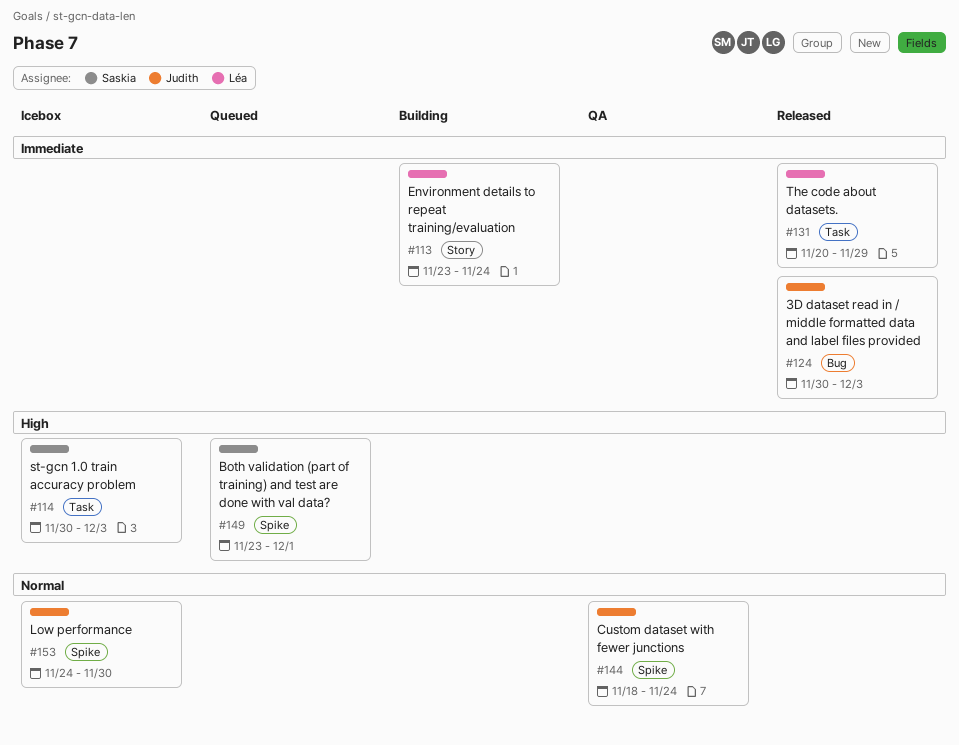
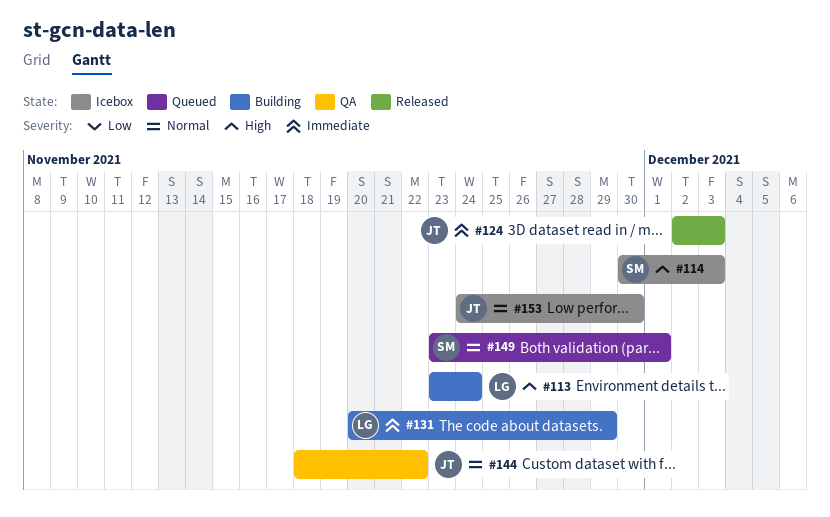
#113, priority: Immediate -> High
#124, start: Nov 30 -> Dec 2
#131, status: Released -> Building
#144, due: Nov 24 -> Nov 22
#149, priority: High -> Normal

